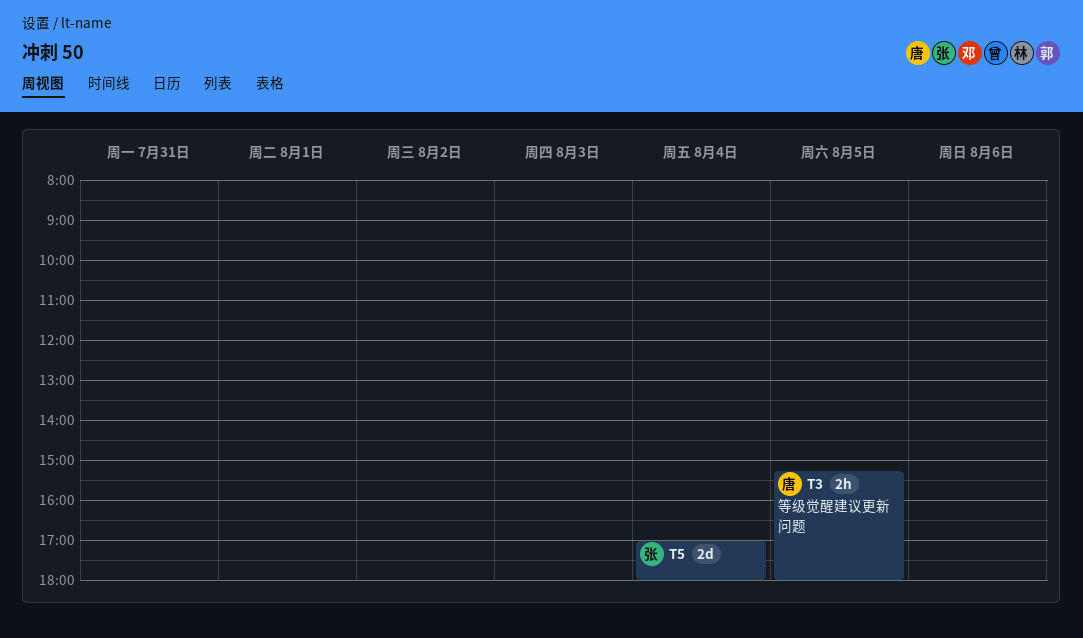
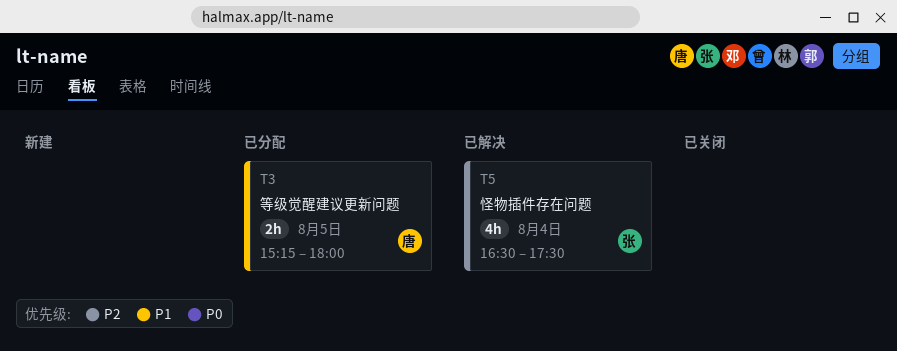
T5, estimate: 2d -> 4h
T5, begins: 17:00 -> 16:30
T5, ends: 18:00 -> 17:30

